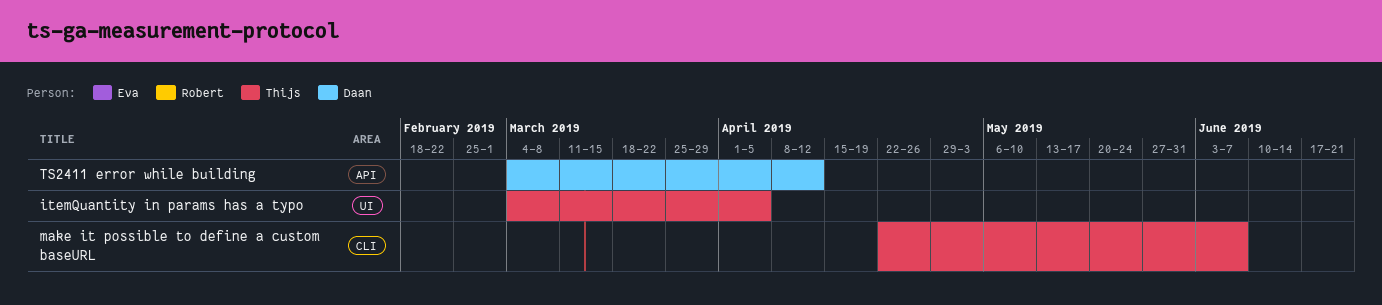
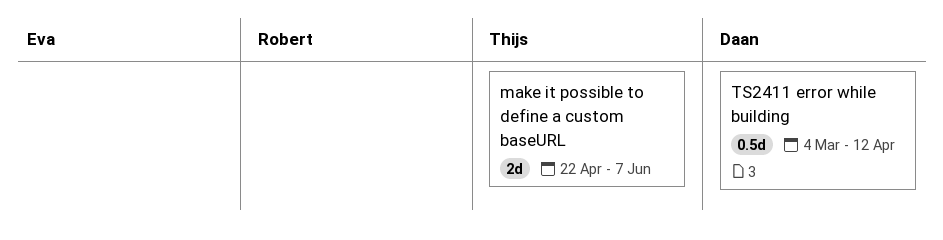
itemQuantity in params has a typo: present -> none

